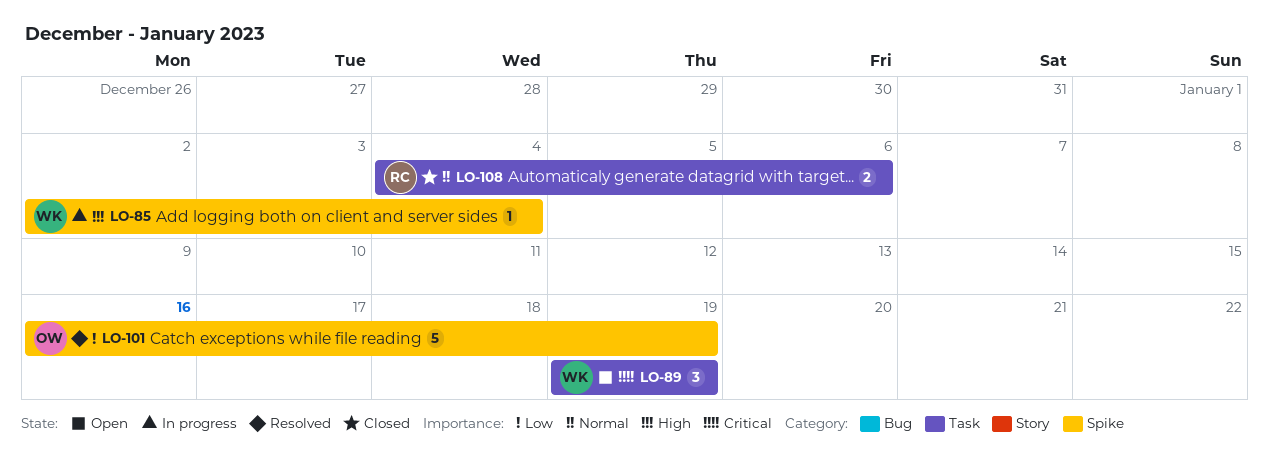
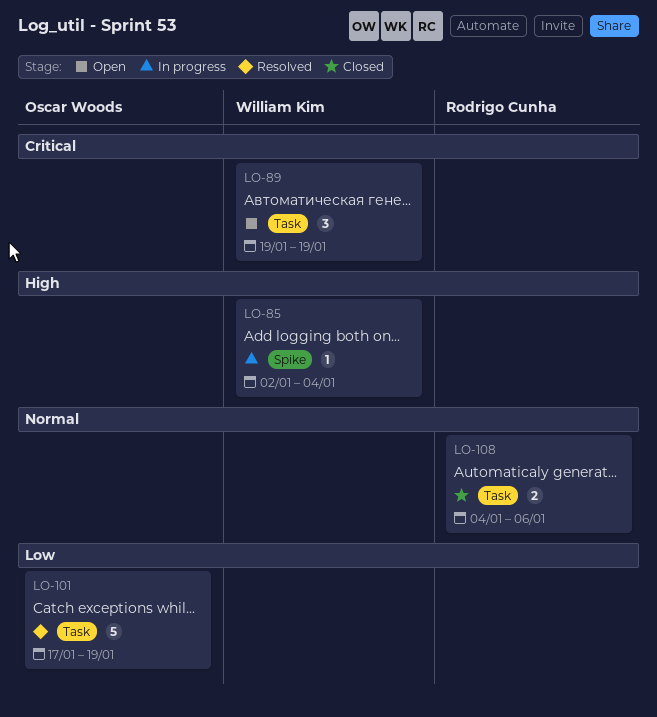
LO-101, label: Spike -> Task
LO-101, start: Jan 16 -> Jan 17

